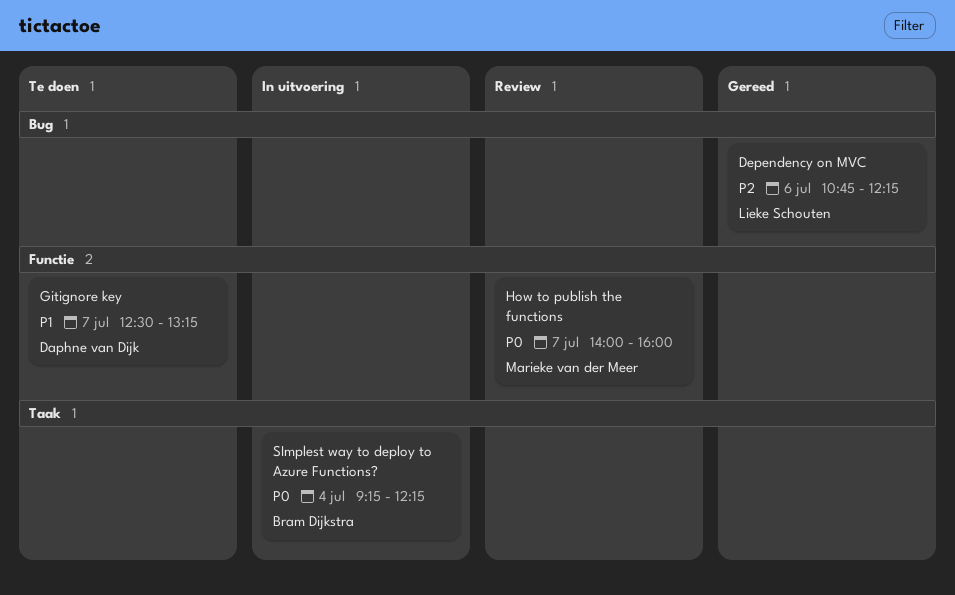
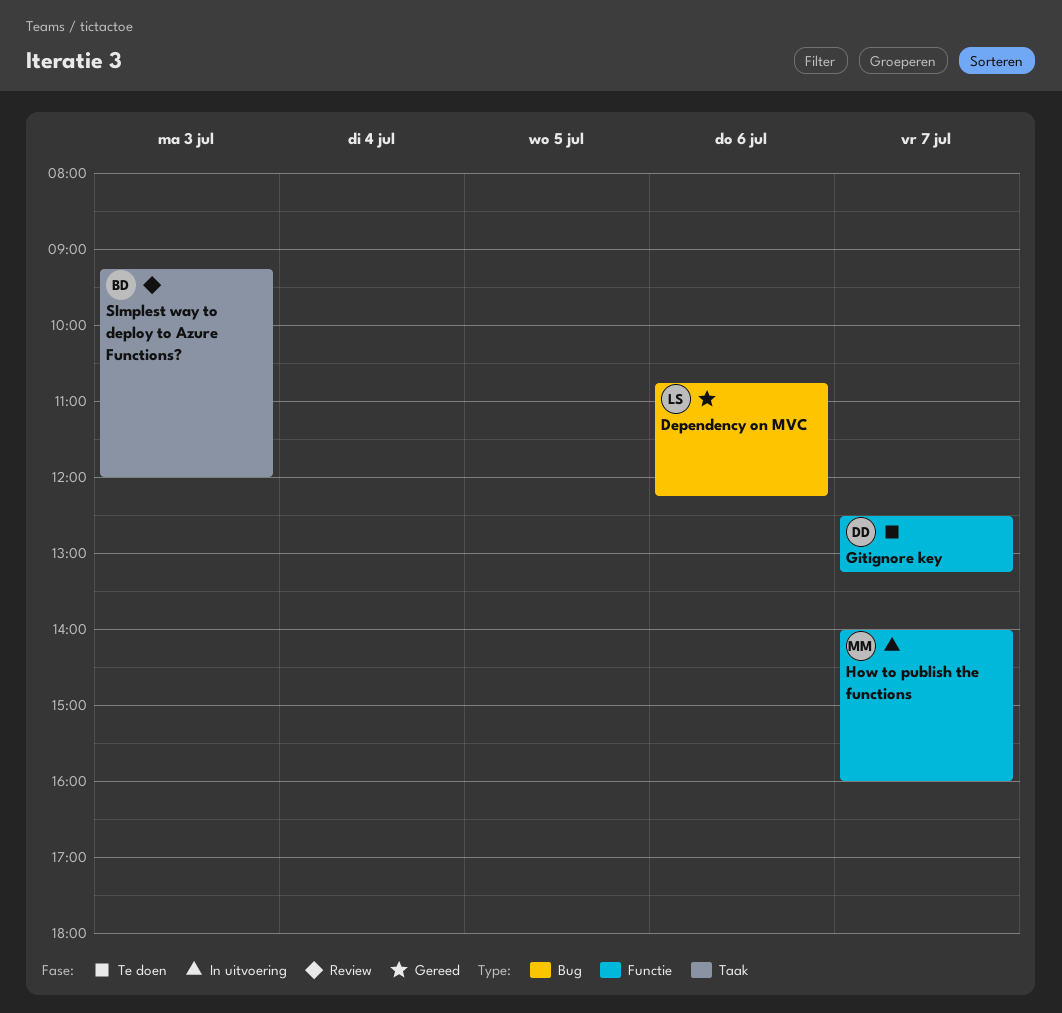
How to publish the functions, status: Review -> In uitvoering
SImplest way to deploy to Azure Functions?, status: In uitvoering -> Review
SImplest way to deploy to Azure Functions?, day: Jul 4 -> Jul 3
SImplest way to deploy to Azure Functions?, ends: 12:15 -> 12:00

